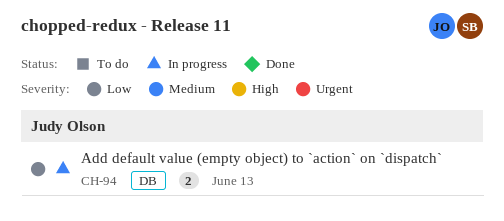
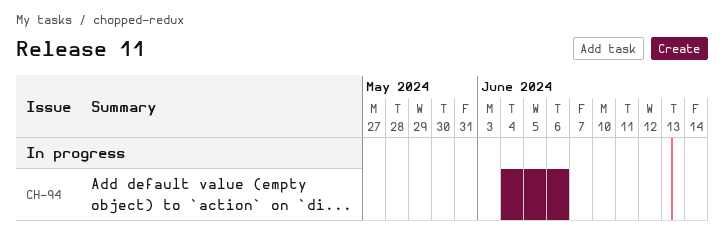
CH-94, due: Jun 13 -> Jun 6

